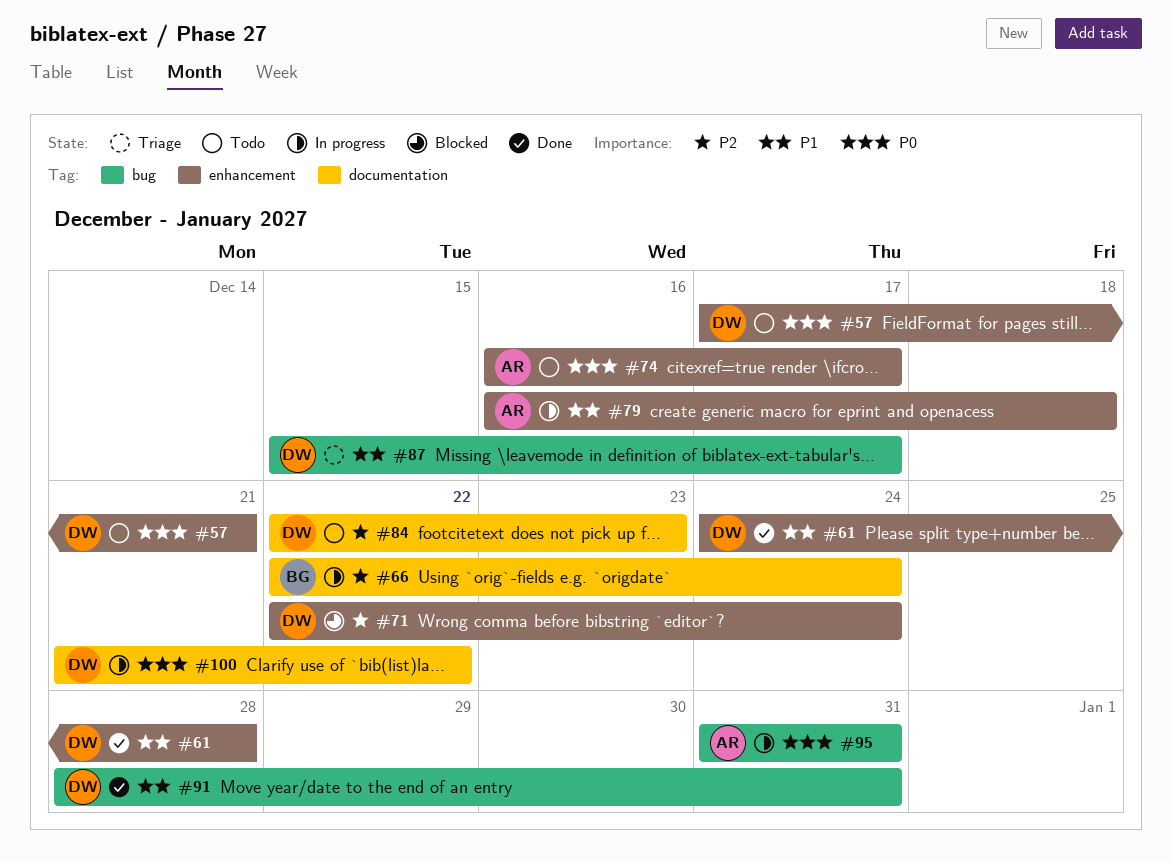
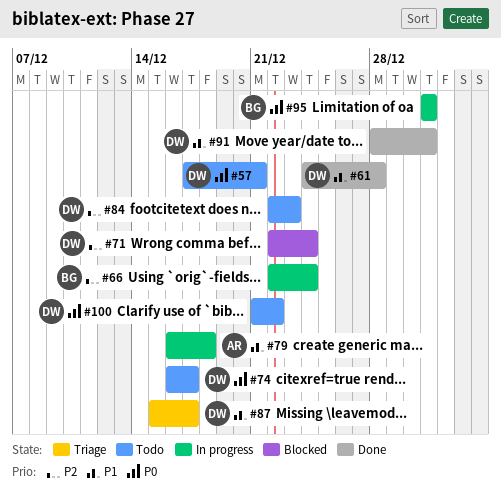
#74, owner: AR -> DW
#95, owner: AR -> BG
#100, status: In progress -> Todo

